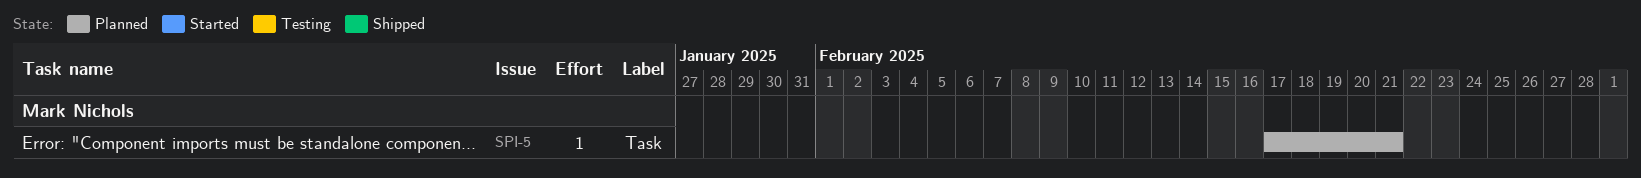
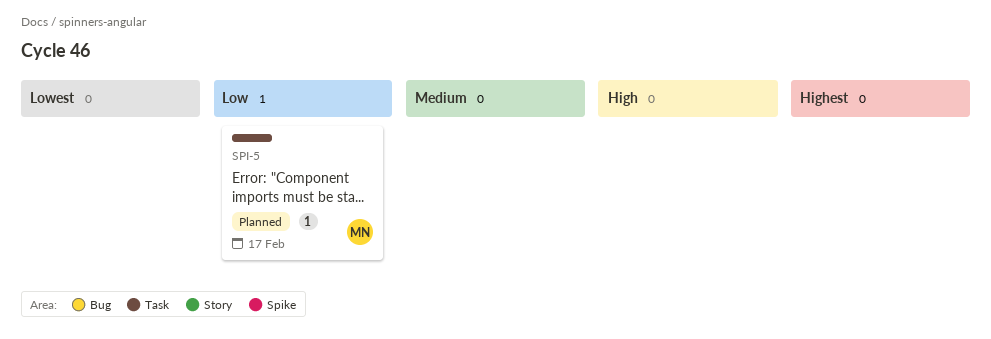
SPI-5, due: Feb 21 -> Feb 17

